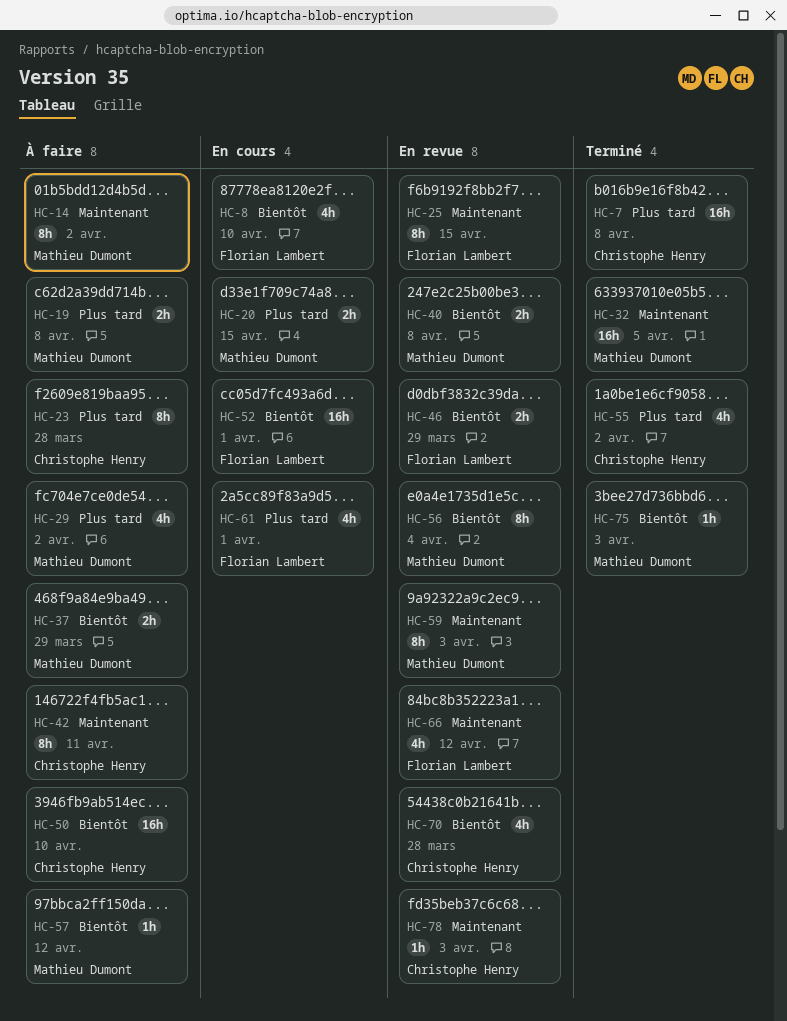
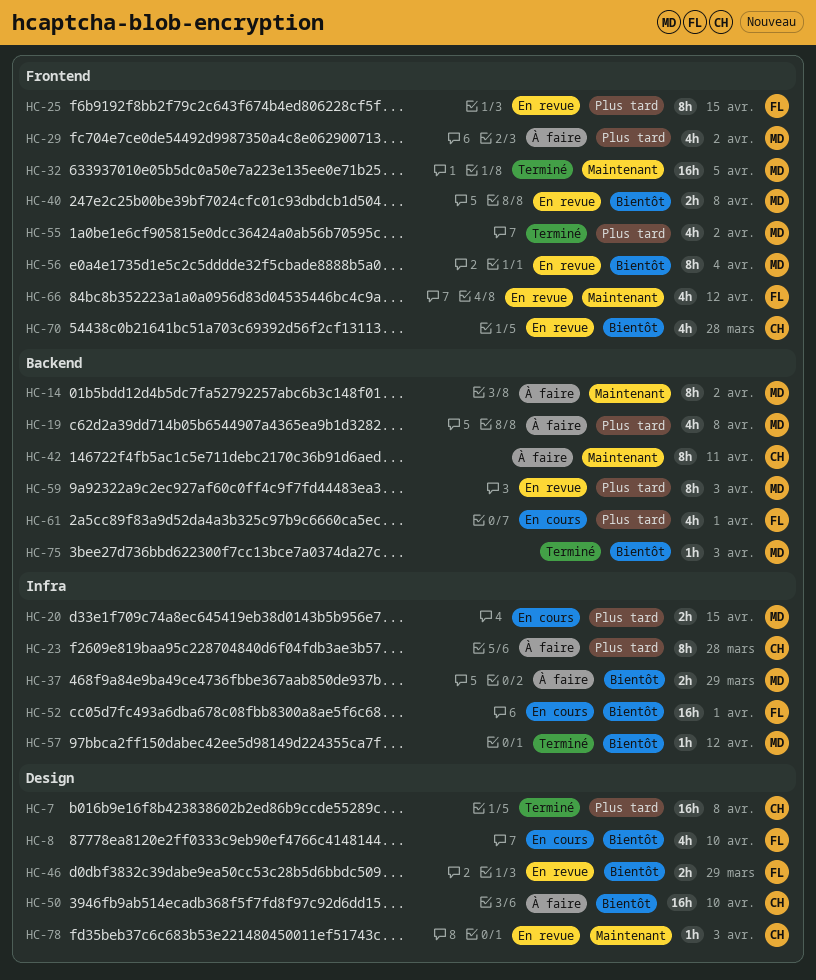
HC-19, estimate: 2h -> 4h
HC-25, priority: Maintenant -> Plus tard
HC-55, owner: Christophe Henry -> Mathieu Dumont
HC-57, status: À faire -> Terminé
HC-59, priority: Maintenant -> Plus tard

